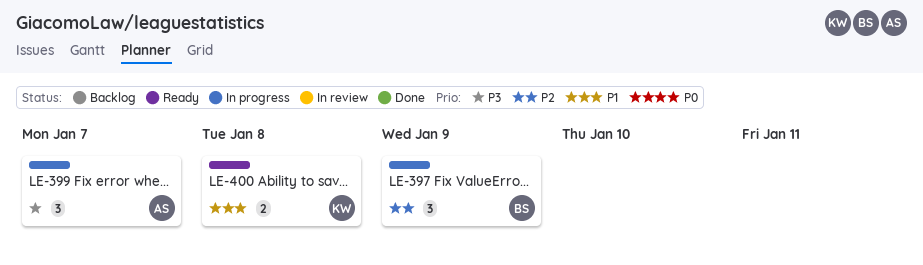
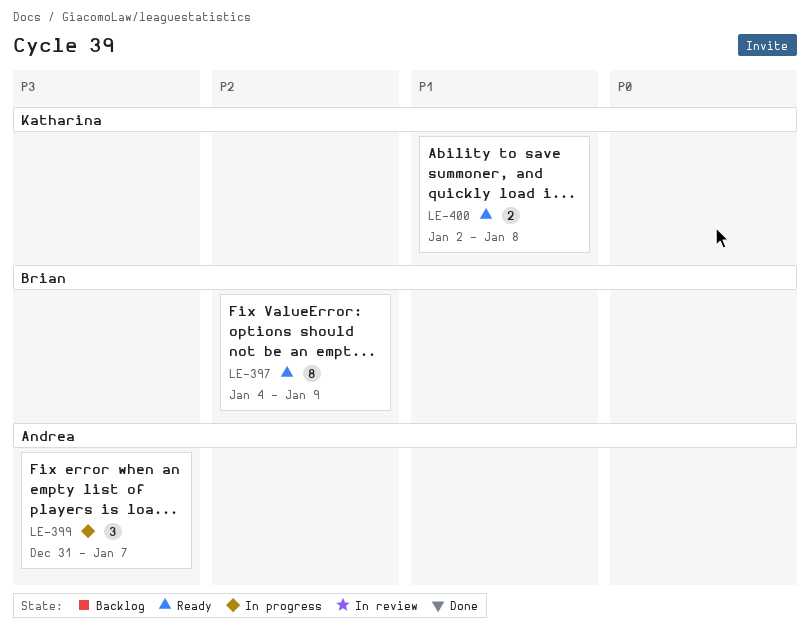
LE-397, status: In progress -> Ready
LE-397, estimate: 3 -> 8

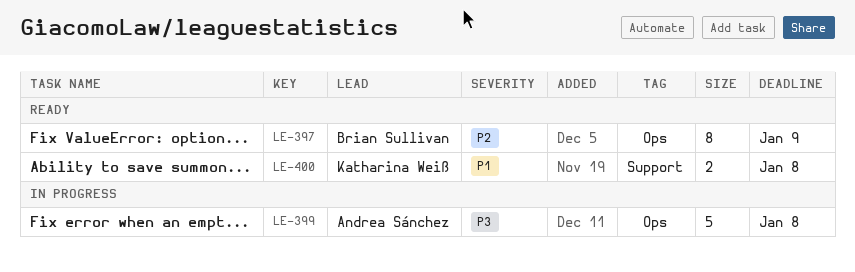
LE-399, estimate: 3 -> 5
LE-399, due: Jan 7 -> Jan 8

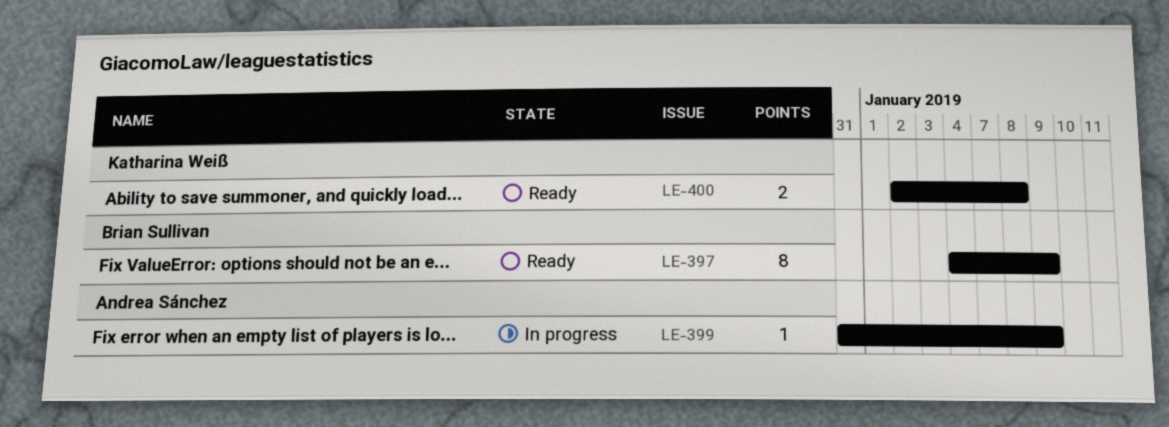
LE-399, estimate: 5 -> 1
LE-399, due: Jan 8 -> Jan 9

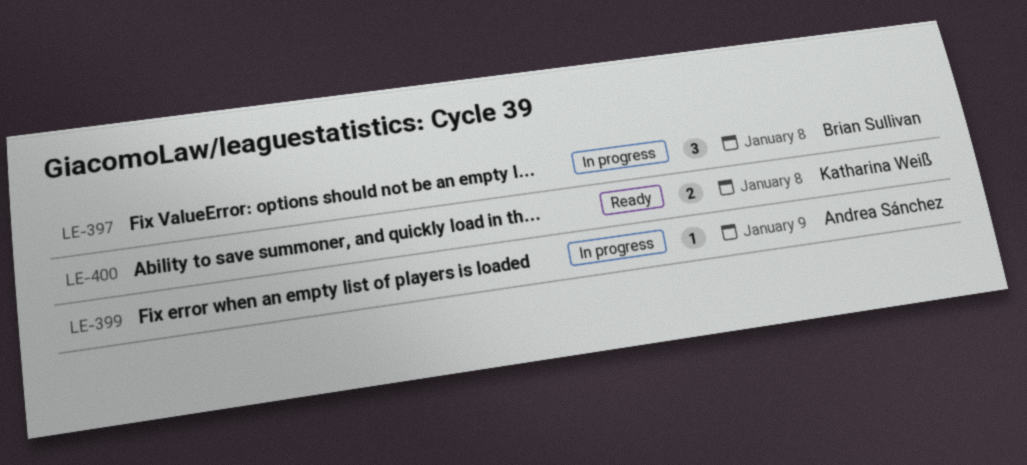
LE-397, status: Ready -> In progress
LE-397, estimate: 8 -> 3
LE-397, due: Jan 9 -> Jan 8

